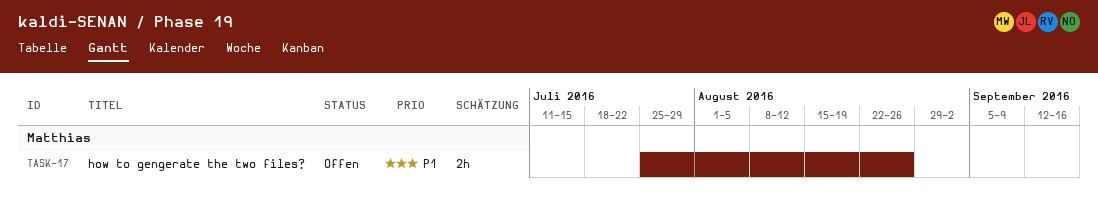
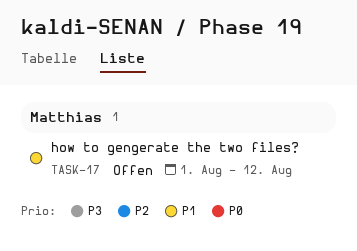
TASK-17, start: Jul 25 -> Aug 1
TASK-17, due: Aug 26 -> Aug 12

